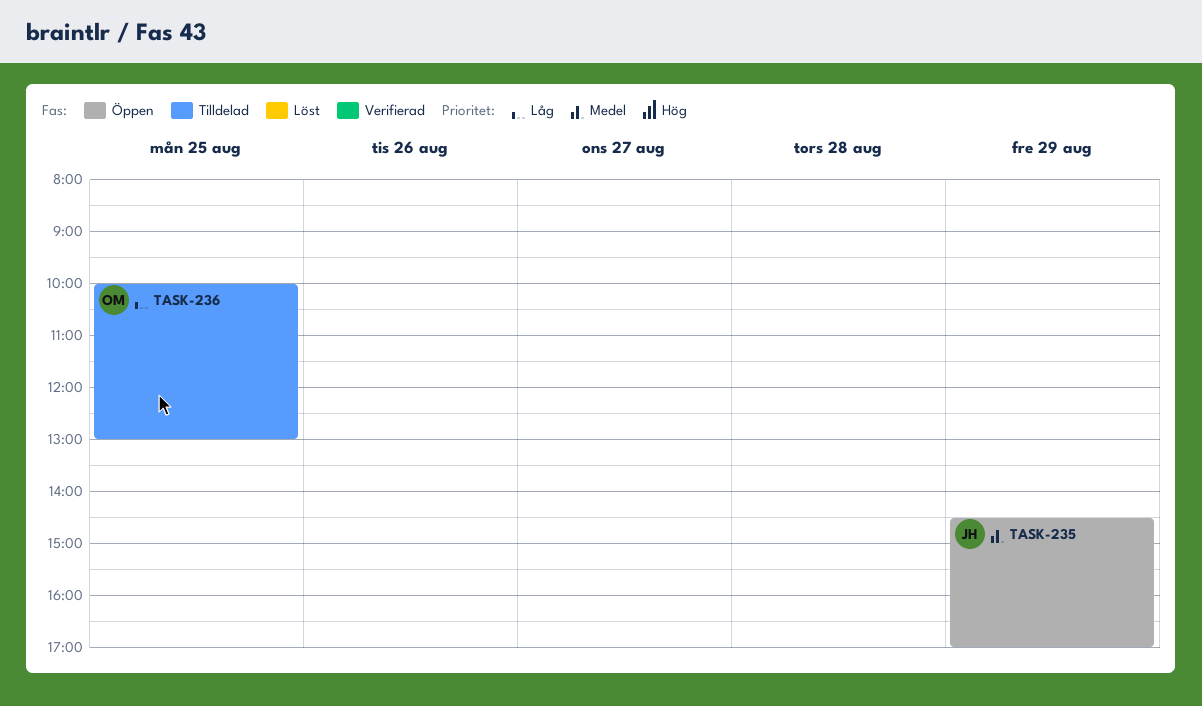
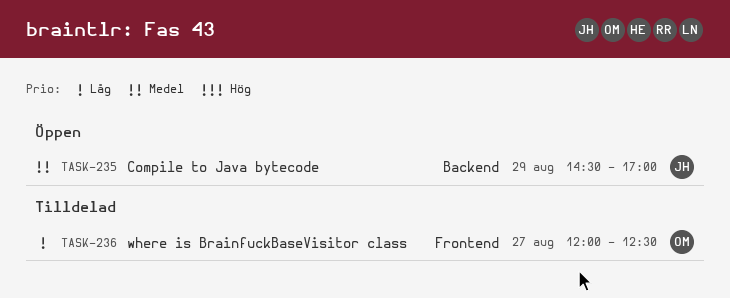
TASK-236, day: Aug 25 -> Aug 27
TASK-236, begins: 10:00 -> 12:00
TASK-236, ends: 13:00 -> 12:30

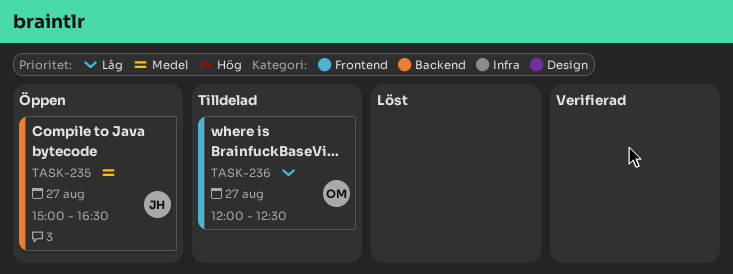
TASK-235, day: Aug 29 -> Aug 27
TASK-235, begins: 14:30 -> 15:00
TASK-235, ends: 17:00 -> 16:30

